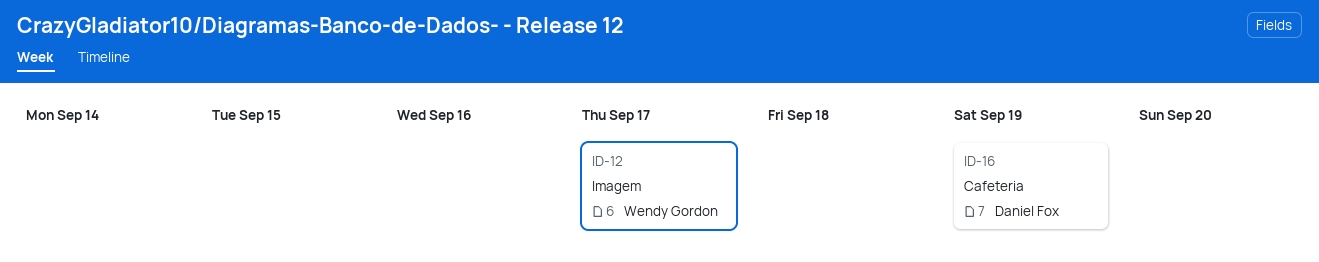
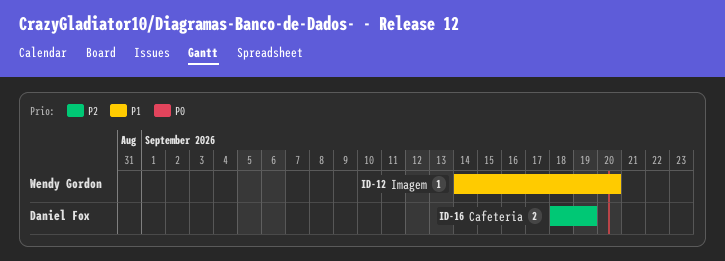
ID-12, due: Sep 17 -> Sep 20

